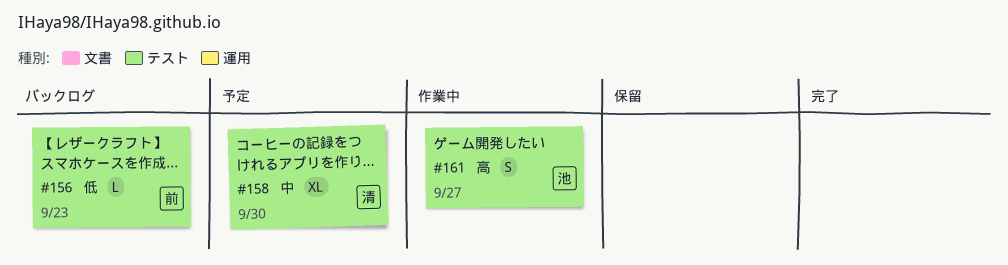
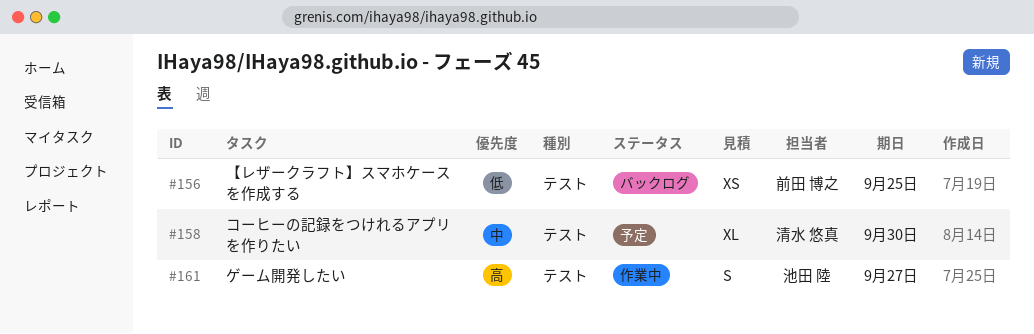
#156, estimate: L -> XS
#156, due: Sep 23 -> Sep 25

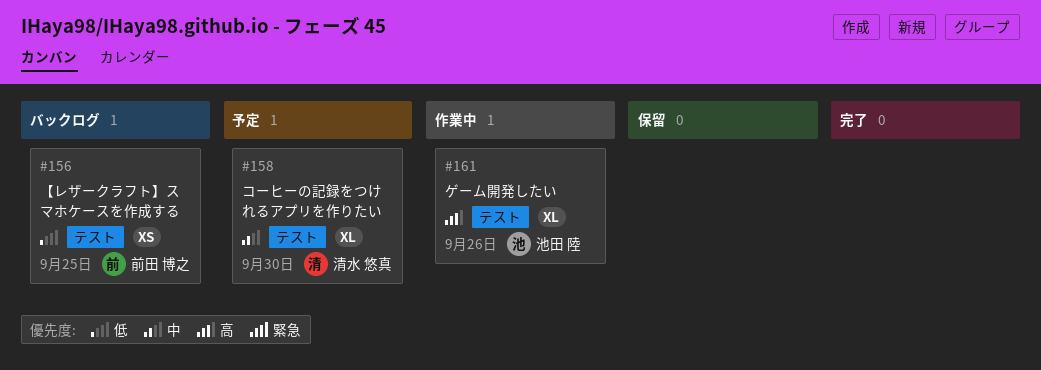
#161, estimate: S -> XL
#161, due: Sep 27 -> Sep 26

